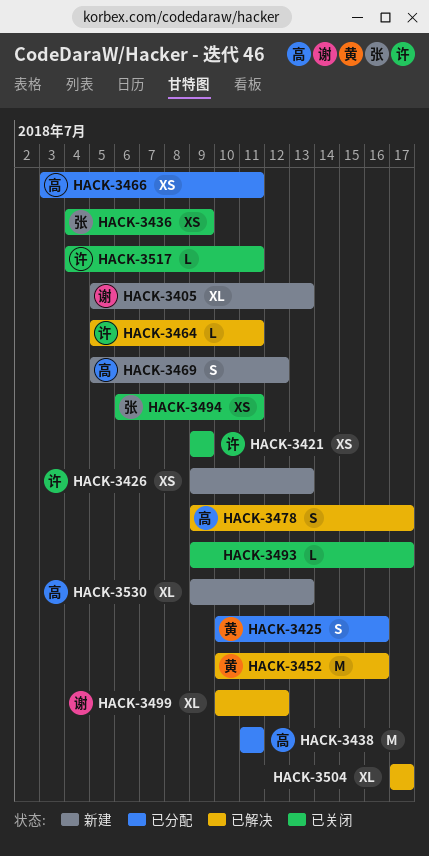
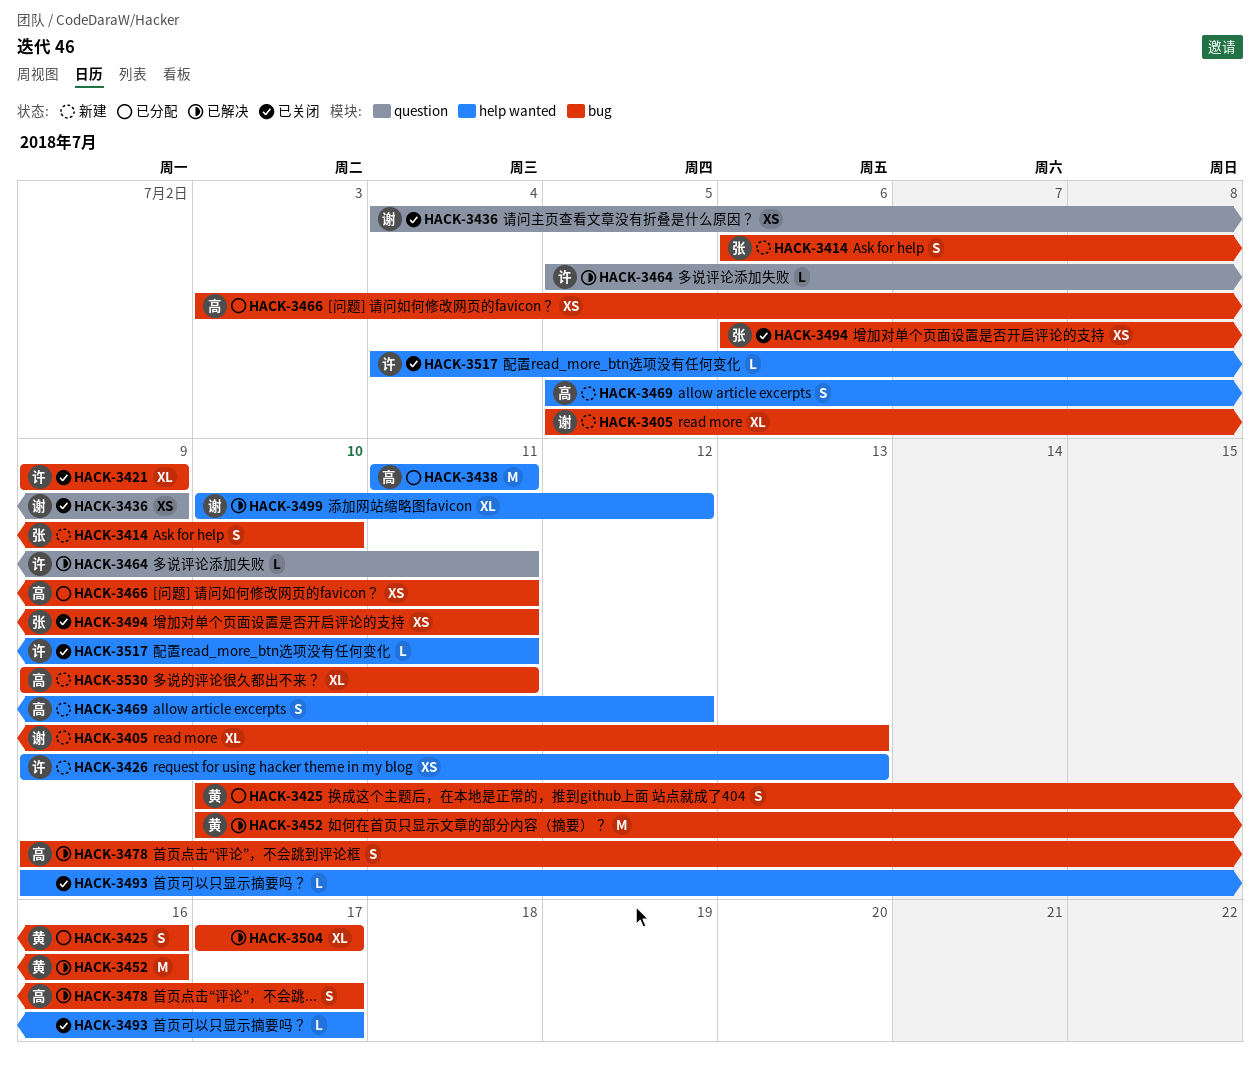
HACK-3414: none -> present
HACK-3421, estimate: XS -> XL
HACK-3436, owner: 张 -> 谢
HACK-3530, due: Jul 13 -> Jul 11

